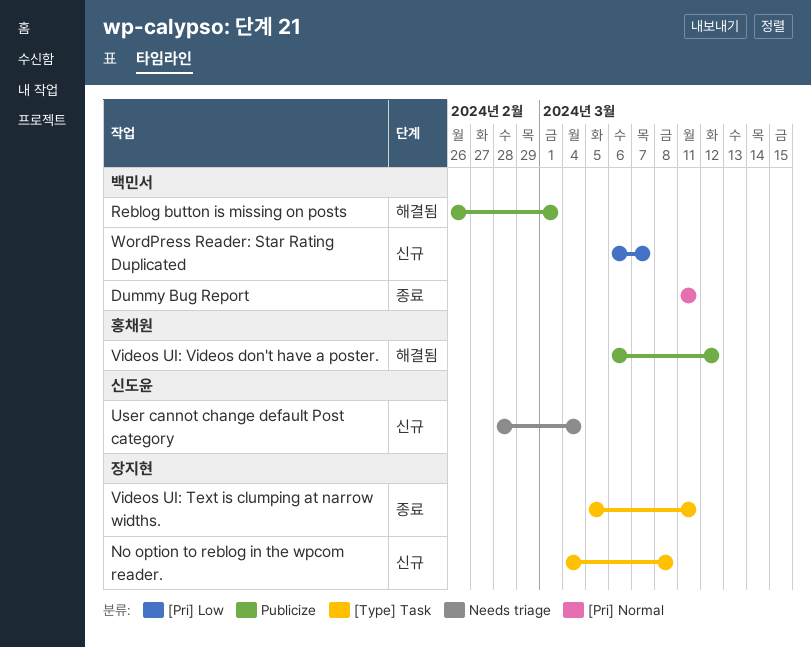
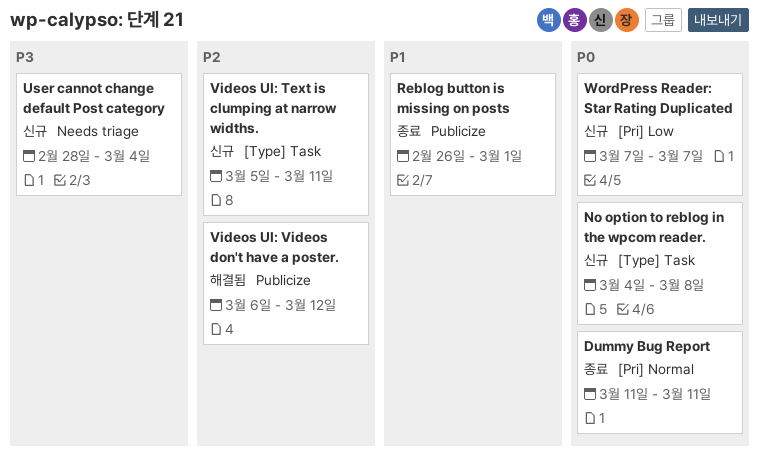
Reblog button is missing on posts, status: 해결됨 -> 종료
Videos UI: Text is clumping at narrow widths., status: 종료 -> 신규
WordPress Reader: Star Rating Duplicated, start: Mar 6 -> Mar 7

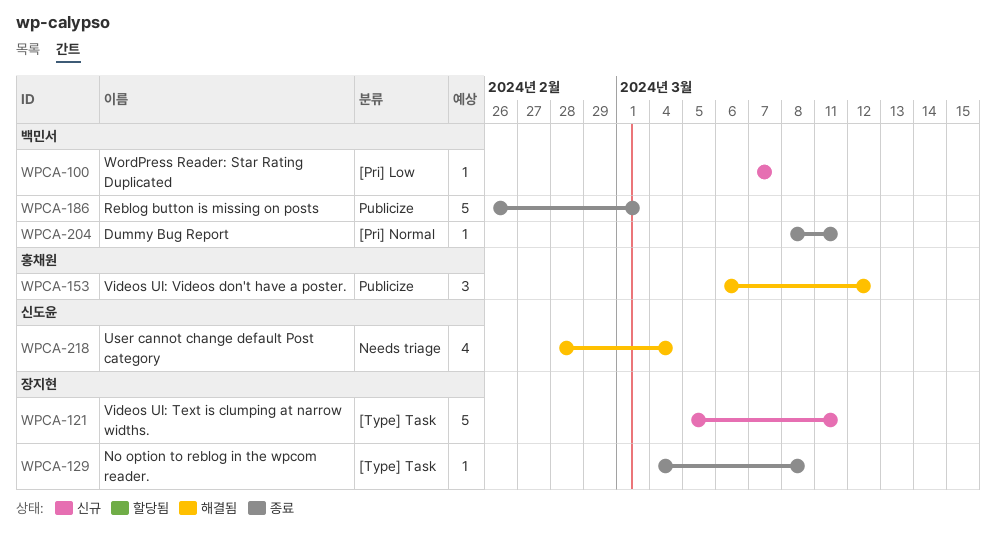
Dummy Bug Report, start: Mar 11 -> Mar 8
No option to reblog in the wpcom reader., status: 신규 -> 종료
User cannot change default Post category, status: 신규 -> 해결됨

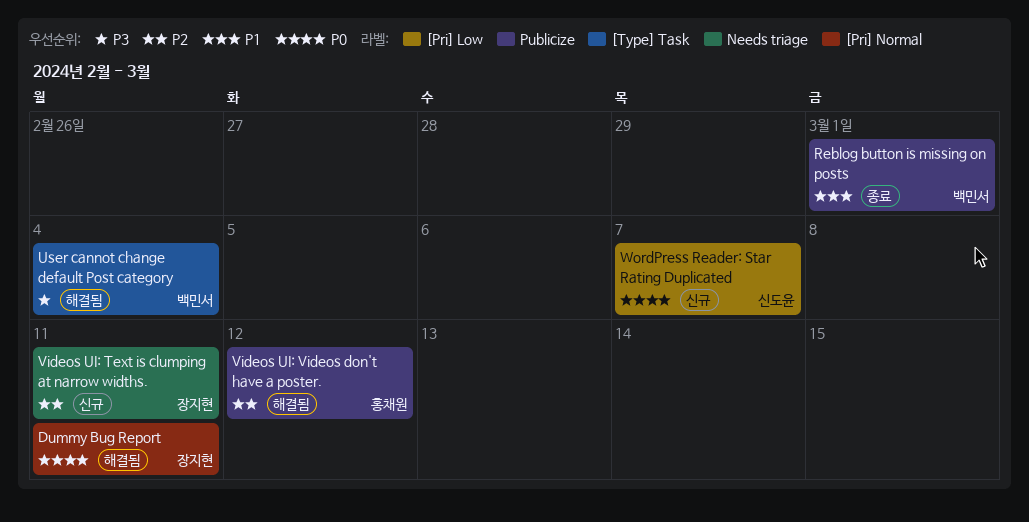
Dummy Bug Report, status: 종료 -> 해결됨
Dummy Bug Report, owner: 백민서 -> 장지현
No option to reblog in the wpcom reader.: present -> none
User cannot change default Post category, owner: 신도윤 -> 백민서
User cannot change default Post category, label: Needs triage -> [Type] Task
Videos UI: Text is clumping at narrow widths., label: [Type] Task -> Needs triage
WordPress Reader: Star Rating Duplicated, owner: 백민서 -> 신도윤

